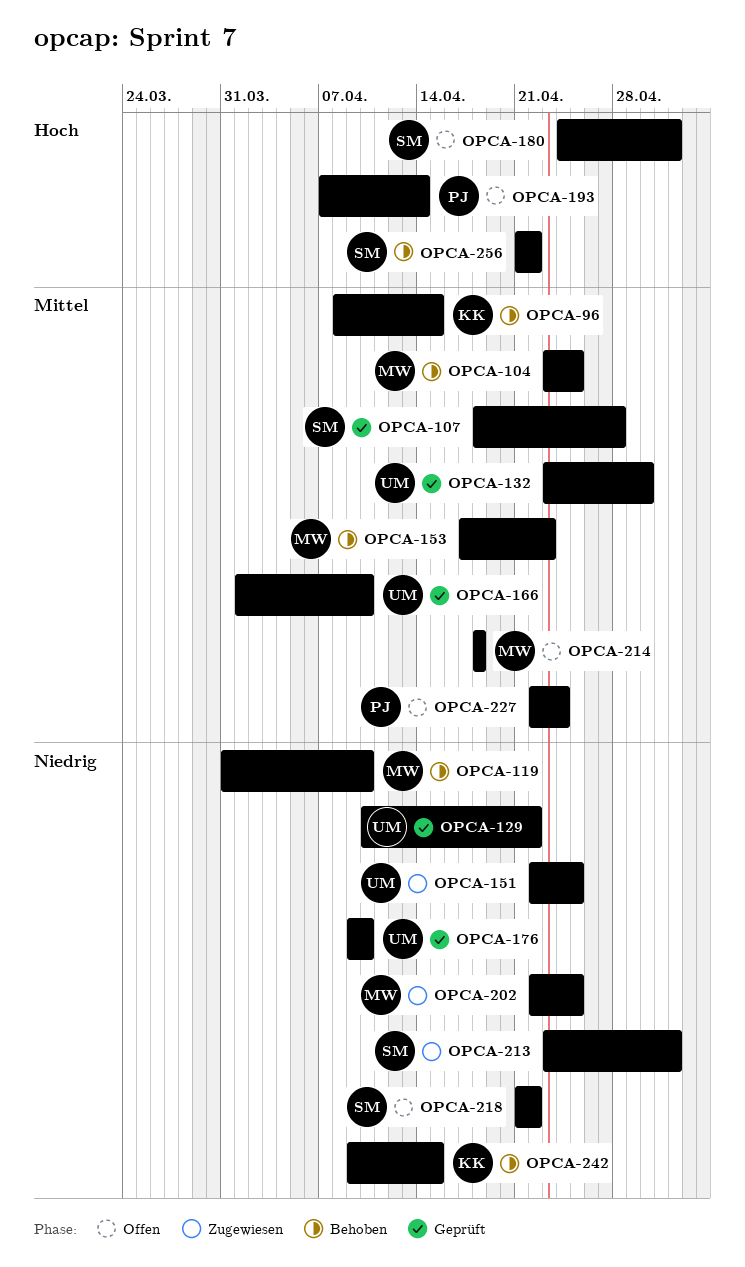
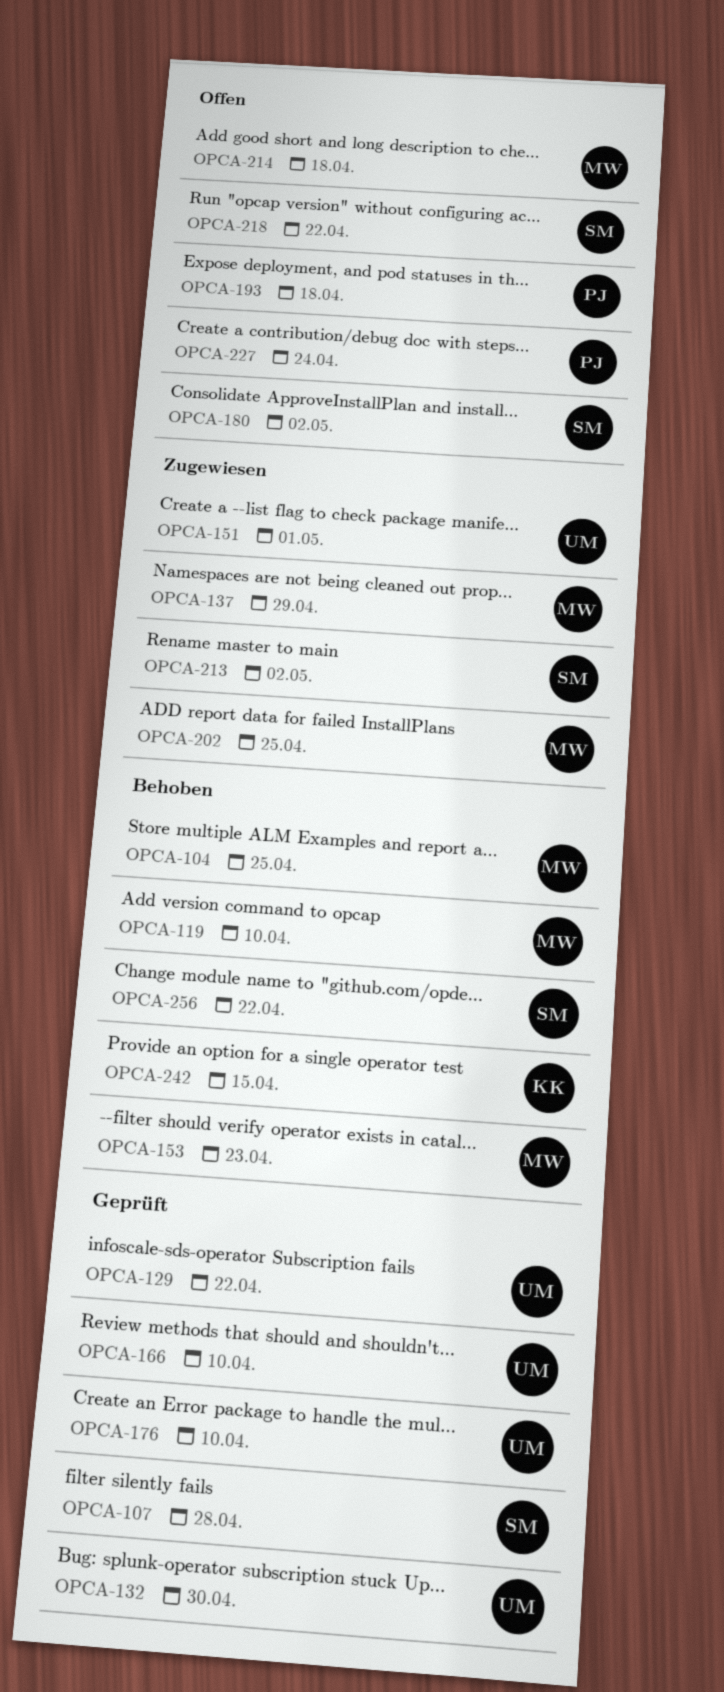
OPCA-96: present -> none
OPCA-137: none -> present
OPCA-151, due: Apr 25 -> May 1
OPCA-193, due: Apr 14 -> Apr 18

